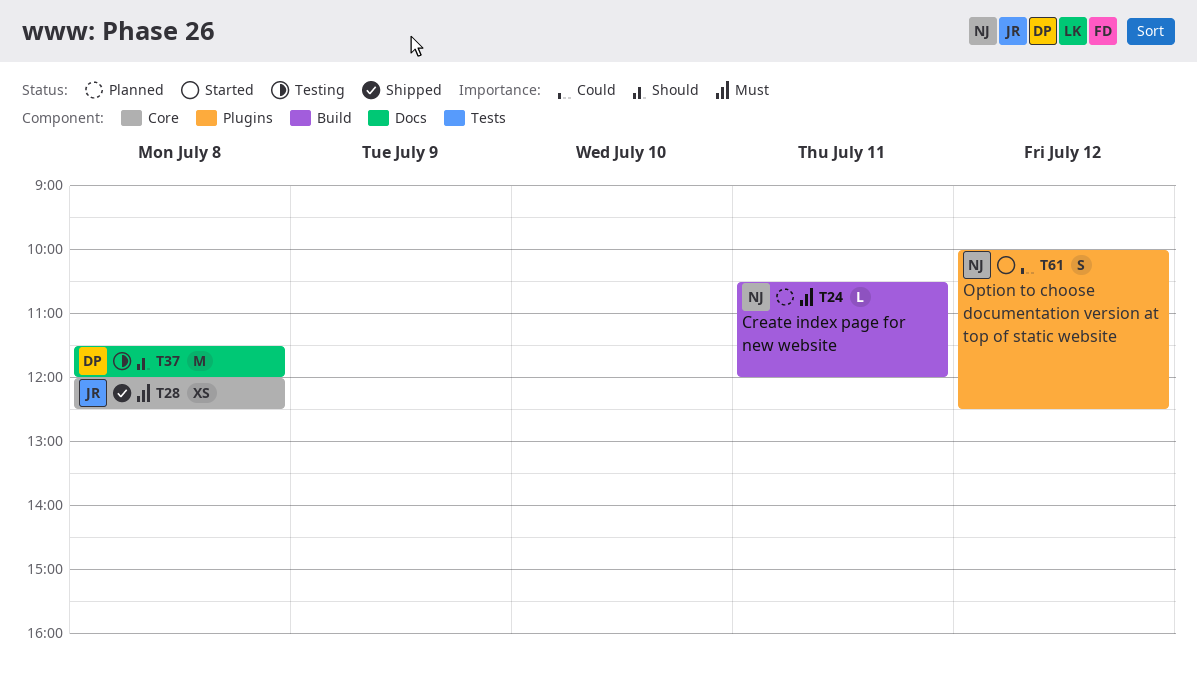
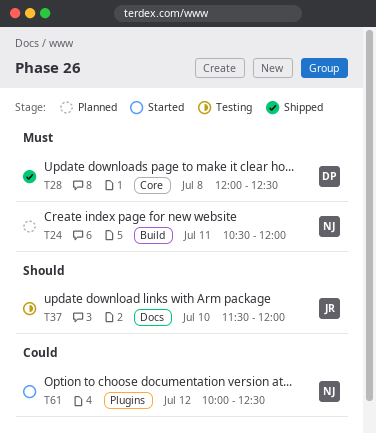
T28, owner: JR -> DP
T37, owner: DP -> JR
T37, day: Jul 8 -> Jul 10

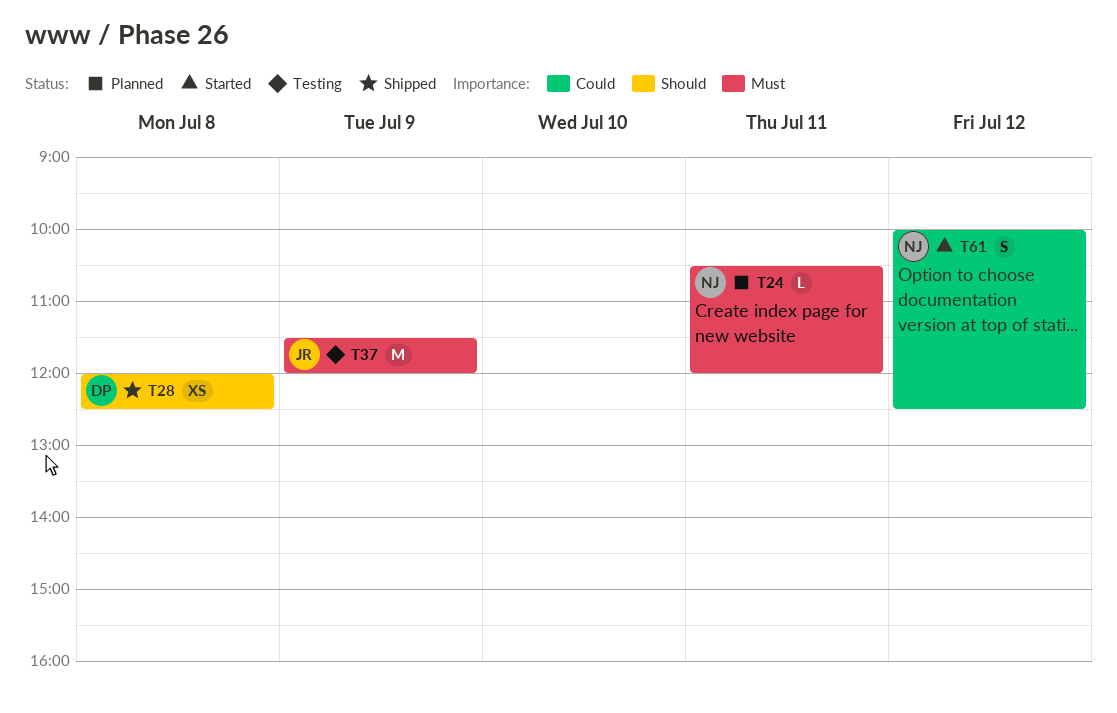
T28, priority: Must -> Should
T37, priority: Should -> Must
T37, day: Jul 10 -> Jul 9

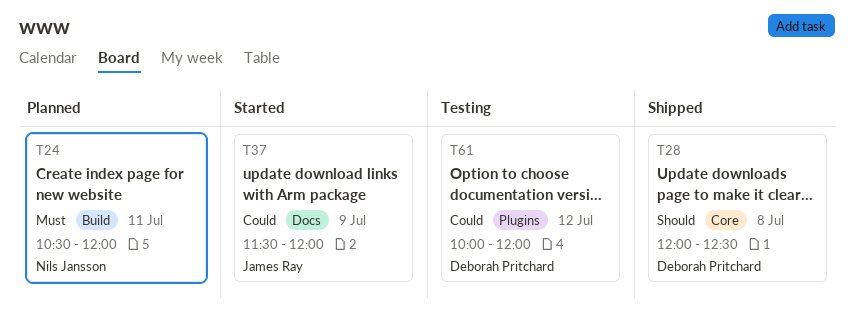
T37, status: Testing -> Started
T37, priority: Must -> Could
T61, status: Started -> Testing
T61, owner: Nils Jansson -> Deborah Pritchard
T61, ends: 12:30 -> 12:00

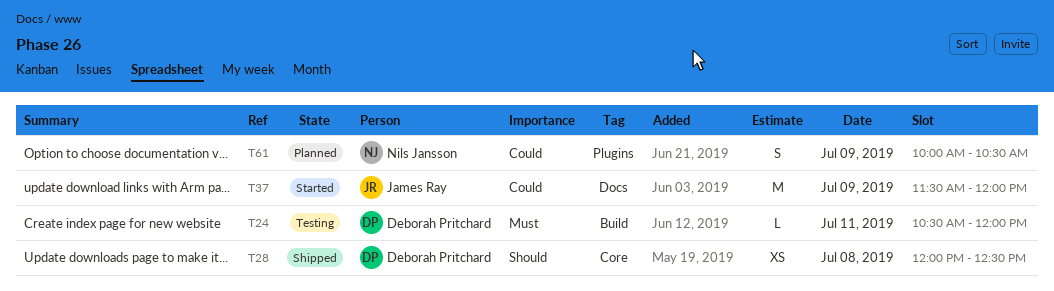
T24, status: Planned -> Testing
T24, owner: Nils Jansson -> Deborah Pritchard
T61, status: Testing -> Planned
T61, owner: Deborah Pritchard -> Nils Jansson
T61, day: Jul 12 -> Jul 9
T61, ends: 12:00 -> 10:30

